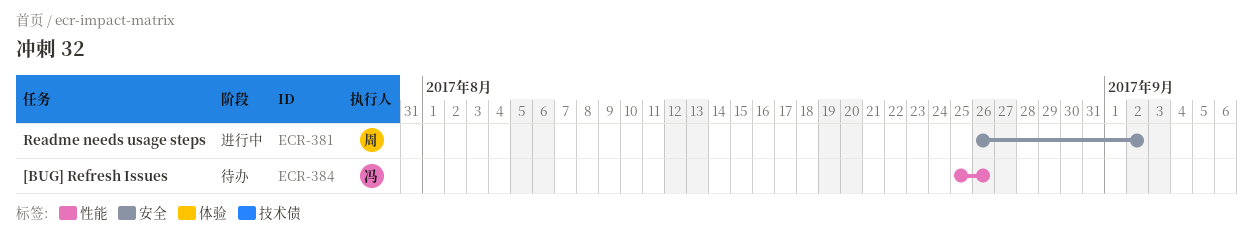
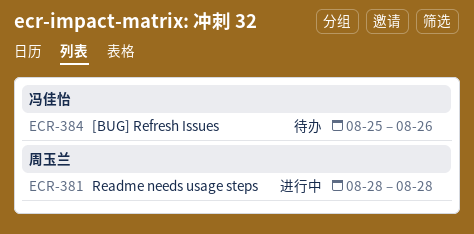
ECR-381, start: Aug 26 -> Aug 28
ECR-381, due: Sep 2 -> Aug 28

